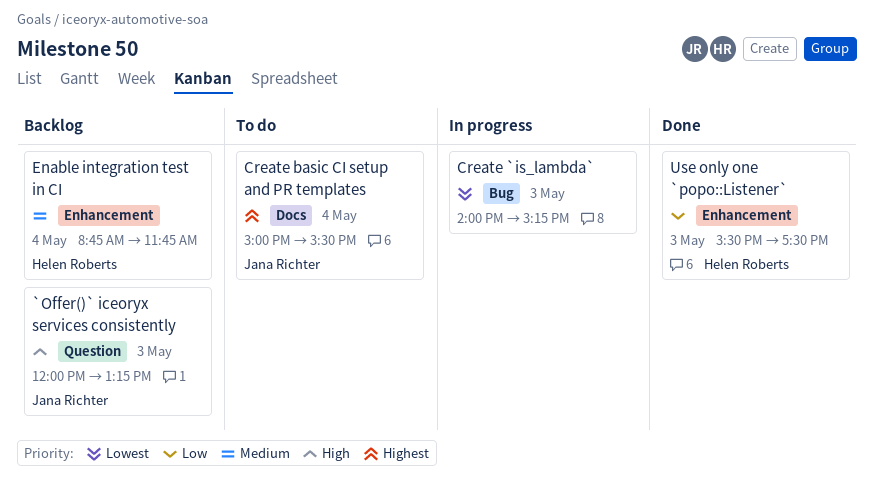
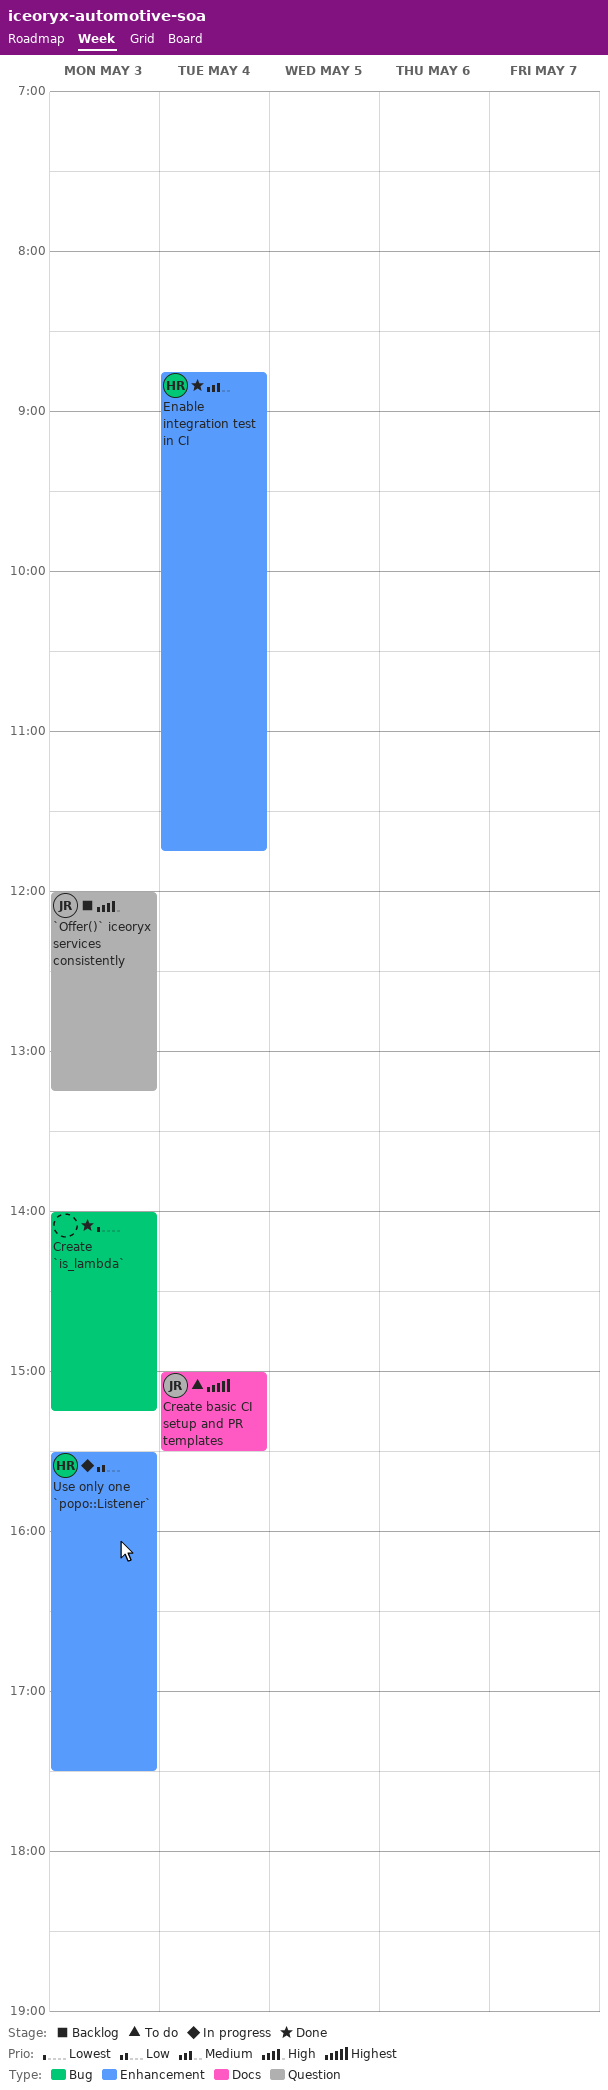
Create `is_lambda`, status: In progress -> Done
Enable integration test in CI, status: Backlog -> Done
Use only one `popo::Listener`, status: Done -> In progress

